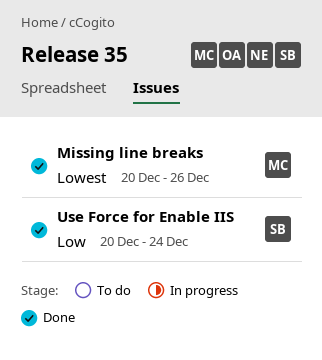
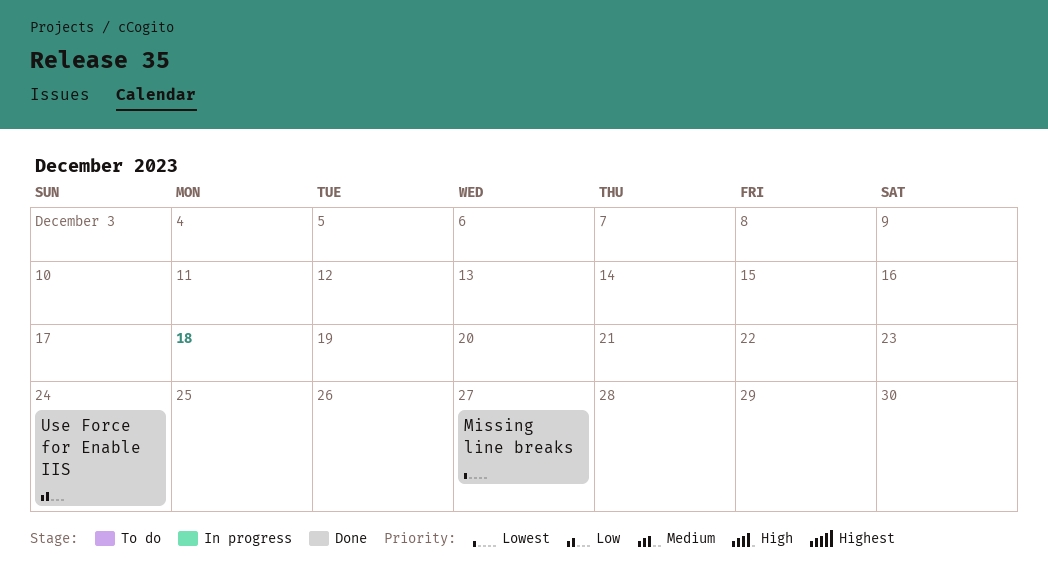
Missing line breaks, due: Dec 26 -> Dec 27

